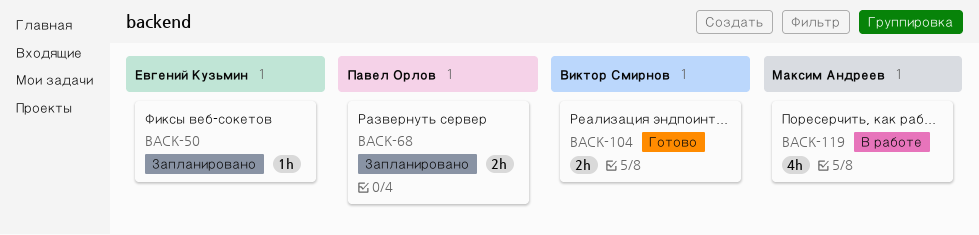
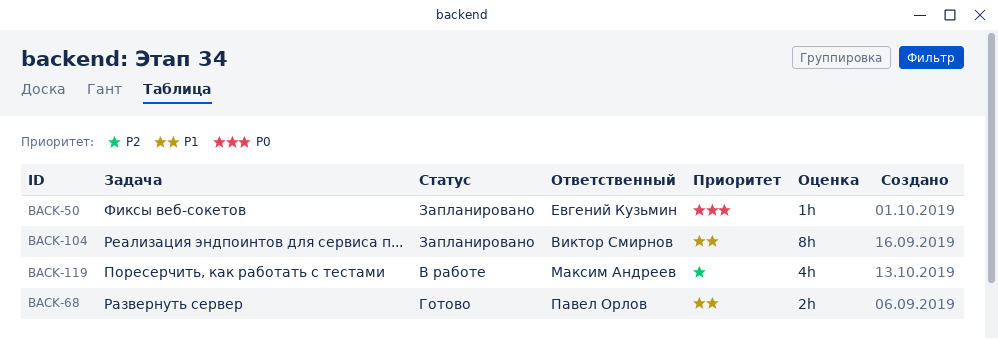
BACK-68, status: Запланировано -> Готово
BACK-104, status: Готово -> Запланировано
BACK-104, estimate: 2h -> 8h

